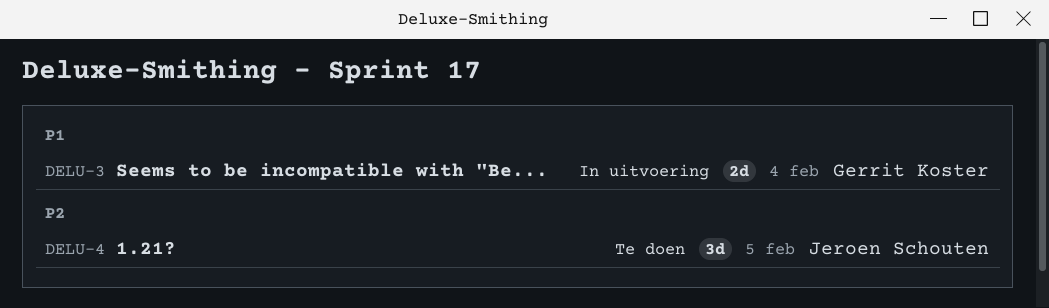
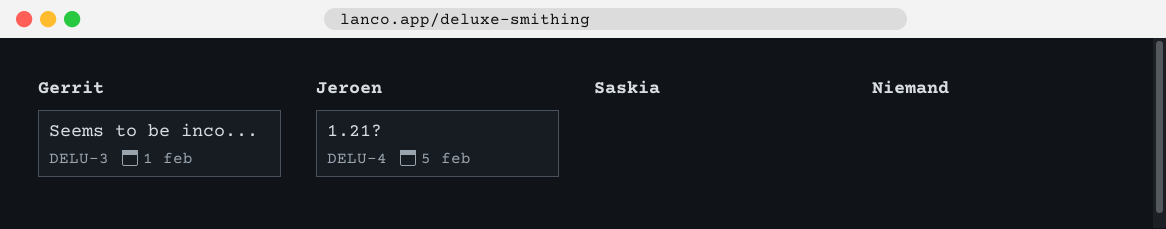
DELU-3, due: Feb 4 -> Feb 1

